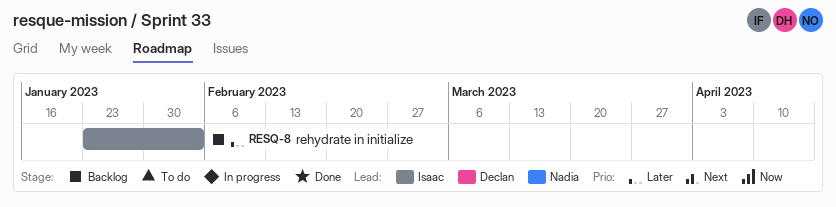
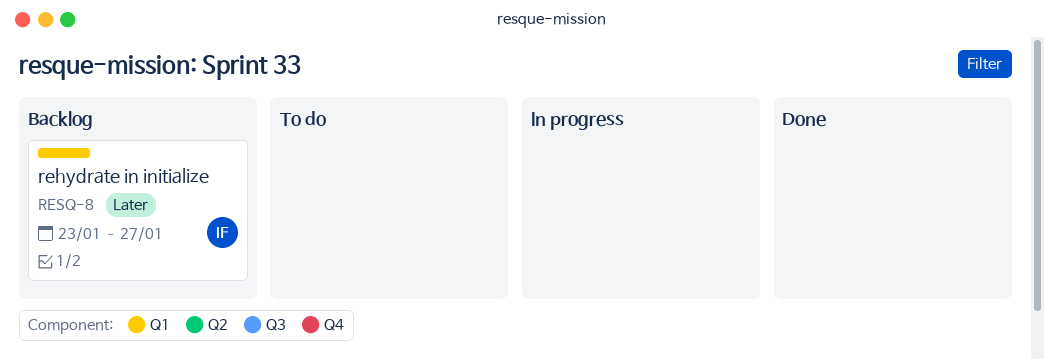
RESQ-8, due: Feb 3 -> Jan 27

